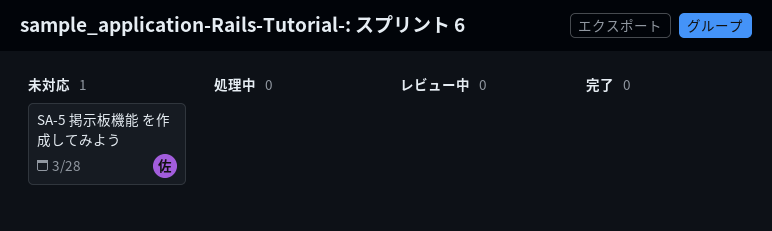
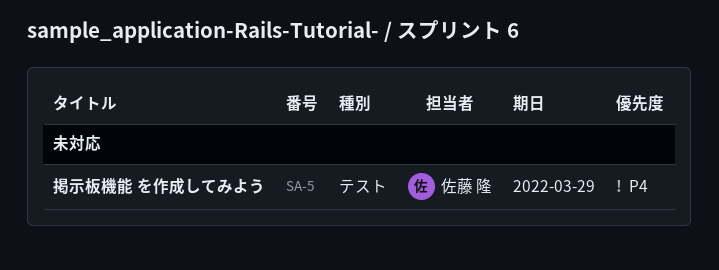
SA-5, due: Mar 28 -> Mar 29

